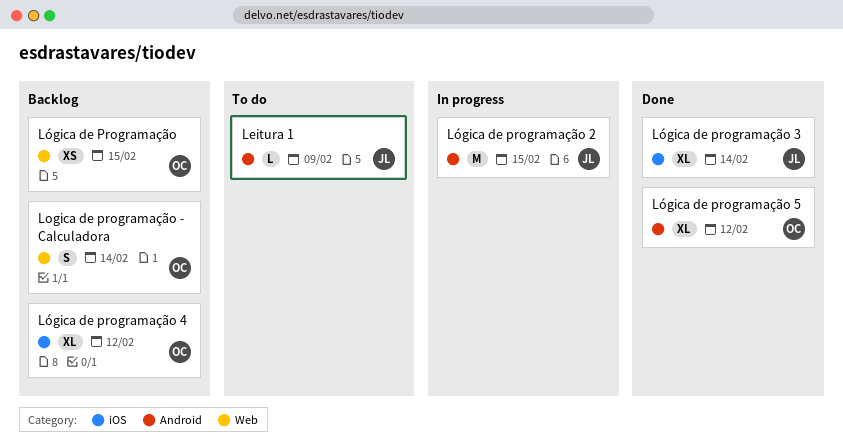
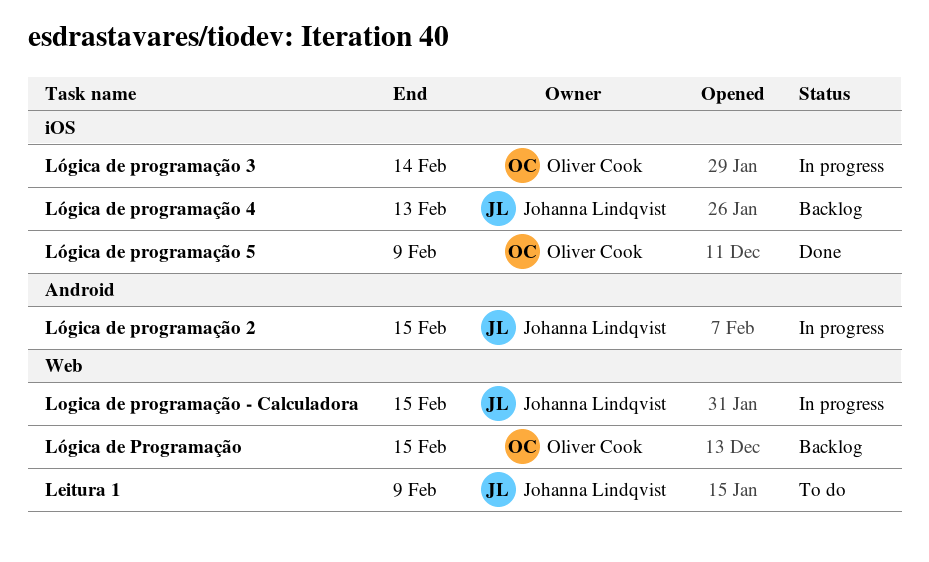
Leitura 1, label: Android -> Web
Logica de programação - Calculadora, status: Backlog -> In progress
Logica de programação - Calculadora, owner: Oliver Cook -> Johanna Lindqvist
Logica de programação - Calculadora, due: Feb 14 -> Feb 15
Lógica de programação 3, status: Done -> In progress
Lógica de programação 3, owner: Johanna Lindqvist -> Oliver Cook
Lógica de programação 4, owner: Oliver Cook -> Johanna Lindqvist
Lógica de programação 4, due: Feb 12 -> Feb 13
Lógica de programação 5, label: Android -> iOS
Lógica de programação 5, due: Feb 12 -> Feb 9

